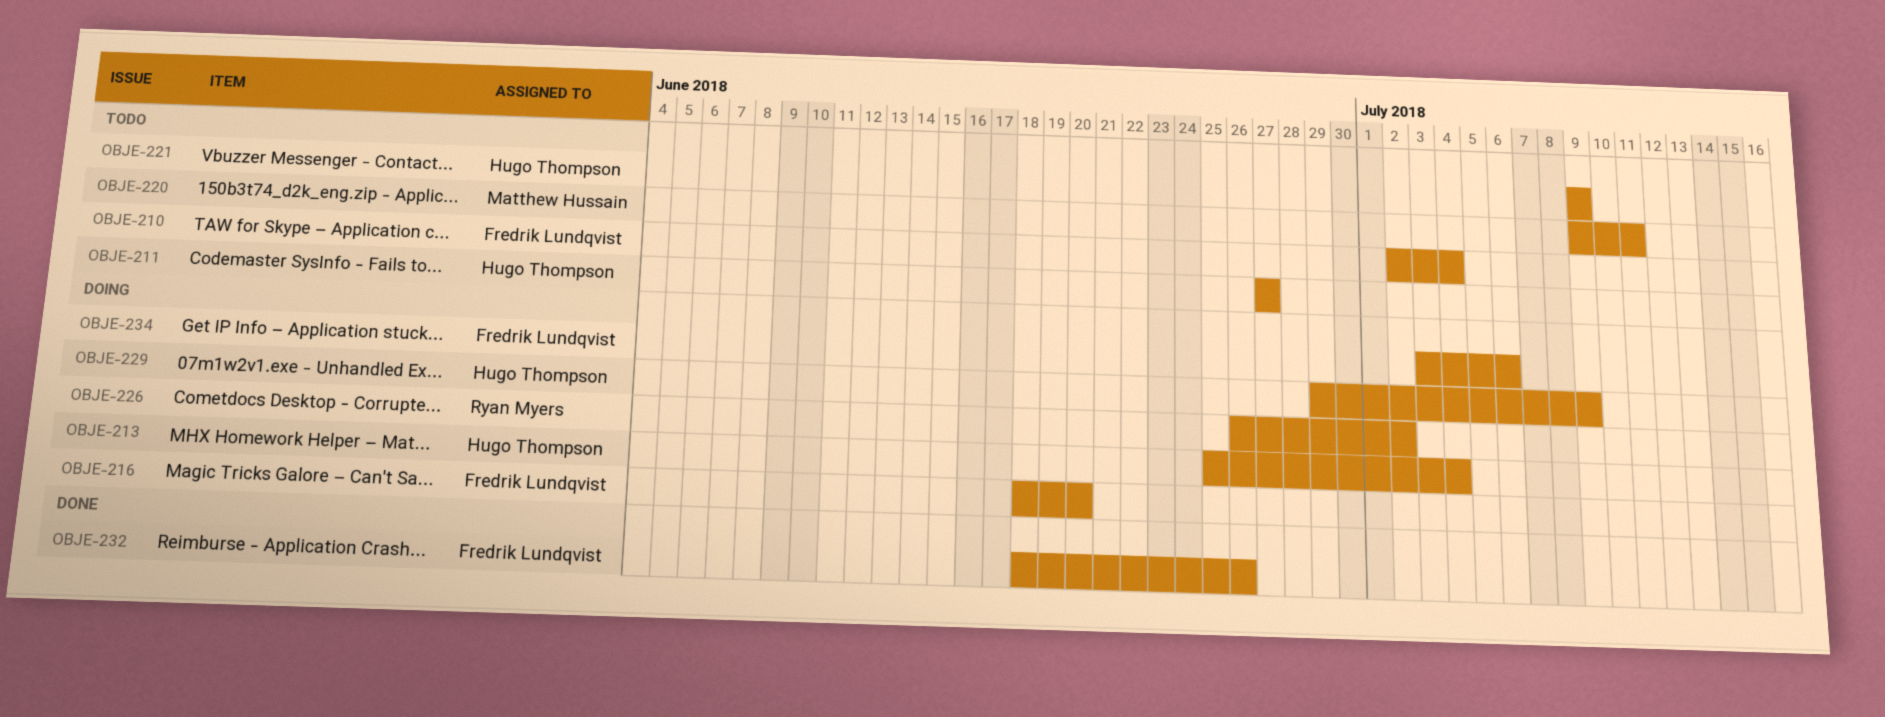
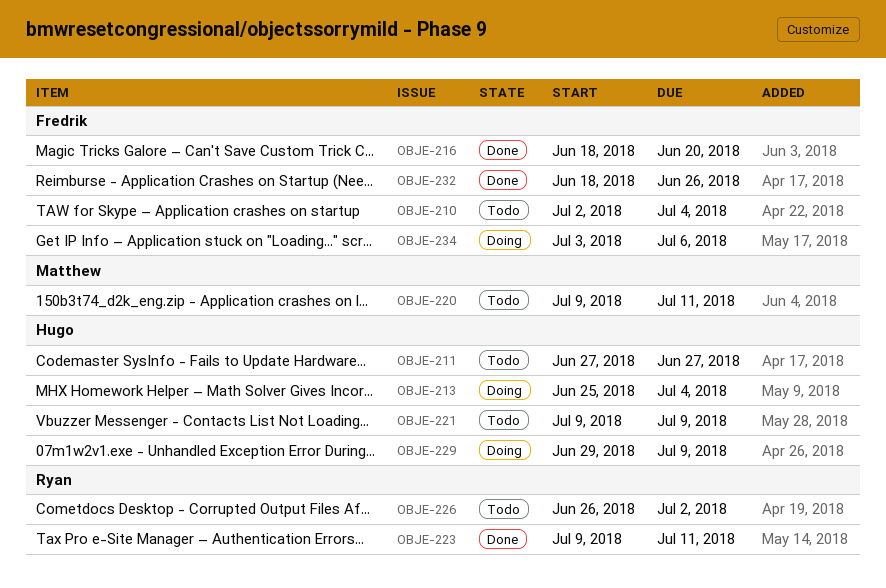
OBJE-216, status: Doing -> Done
OBJE-223: none -> present
OBJE-226, status: Doing -> Todo

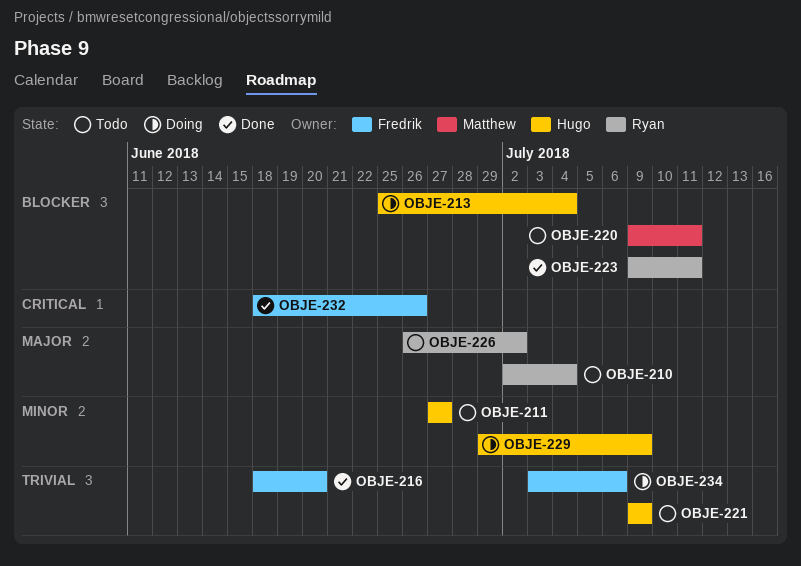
OBJE-210, owner: Fredrik -> Ryan

